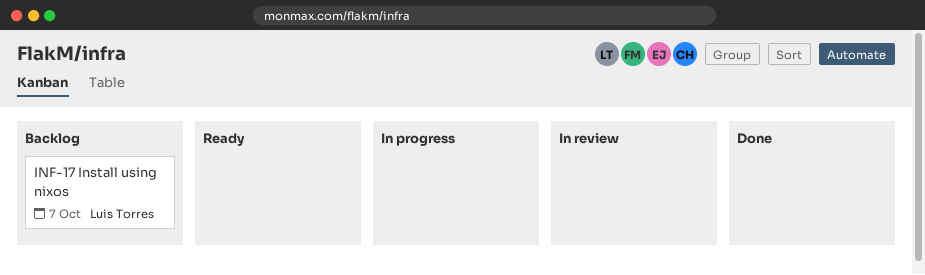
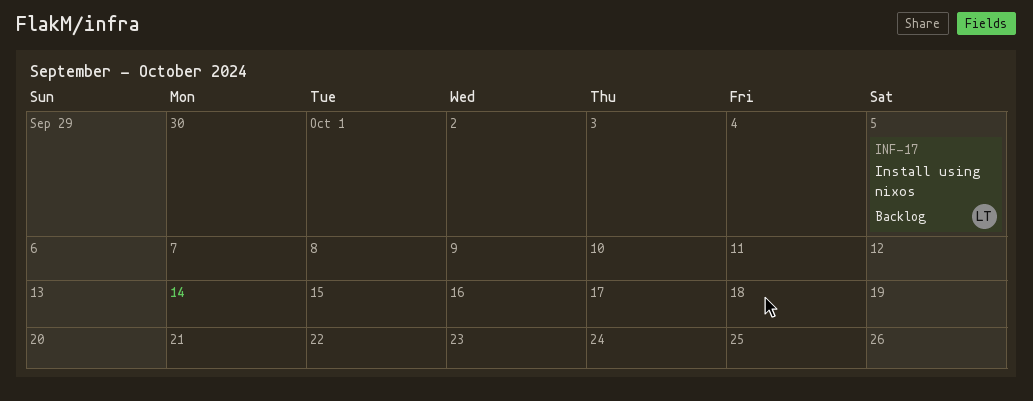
INF-17, due: Oct 7 -> Oct 5

